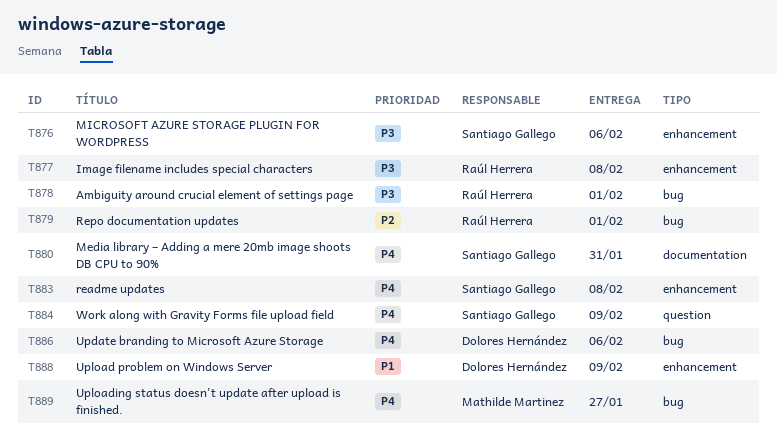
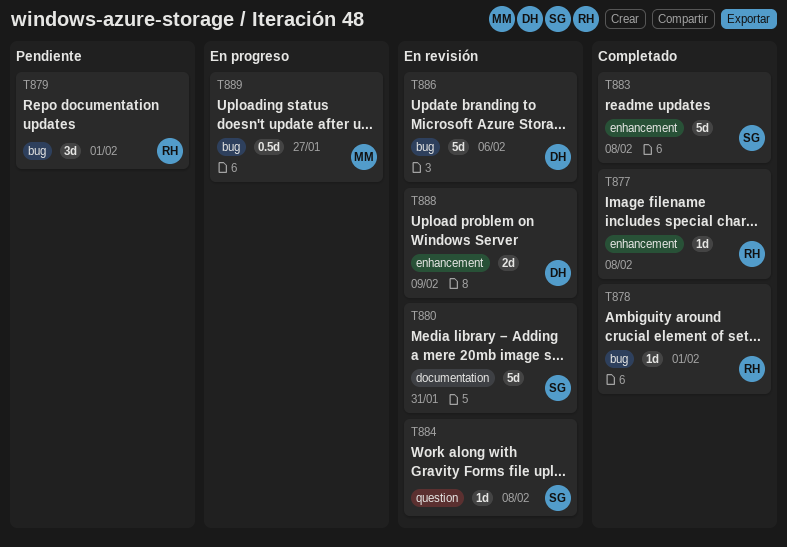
T876: present -> none
T884, due: Feb 9 -> Feb 8

